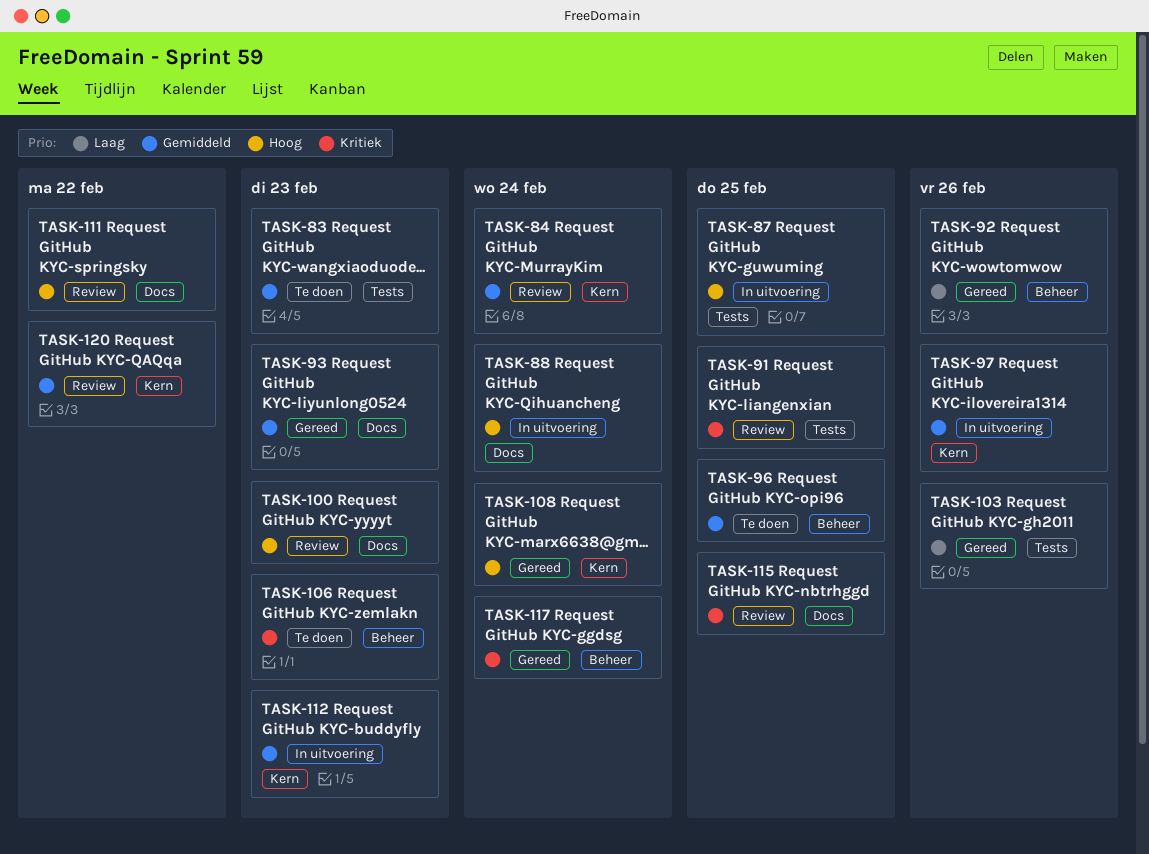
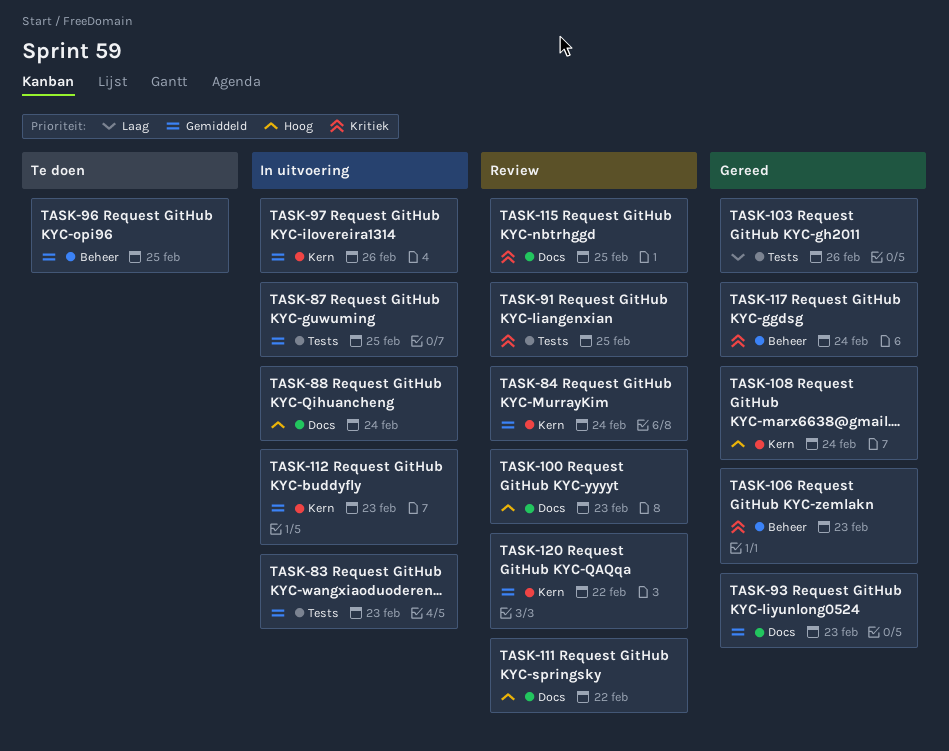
TASK-83, status: Te doen -> In uitvoering
TASK-87, priority: Hoog -> Gemiddeld
TASK-92: present -> none
TASK-106, status: Te doen -> Gereed

